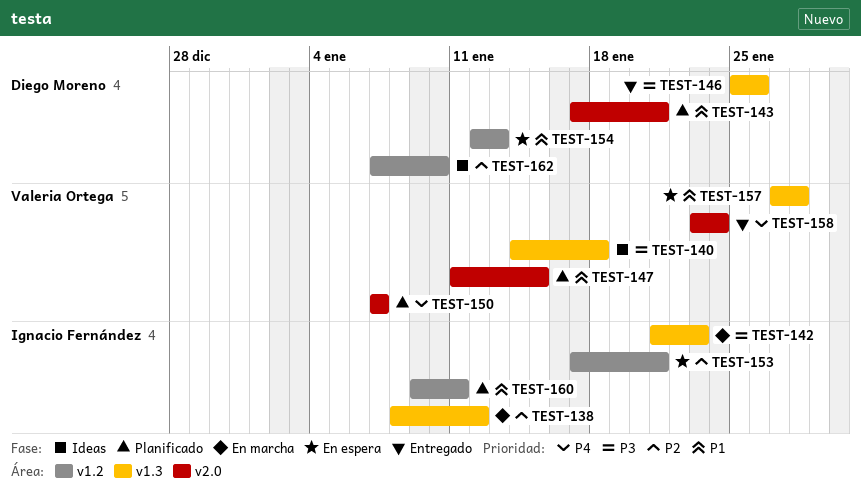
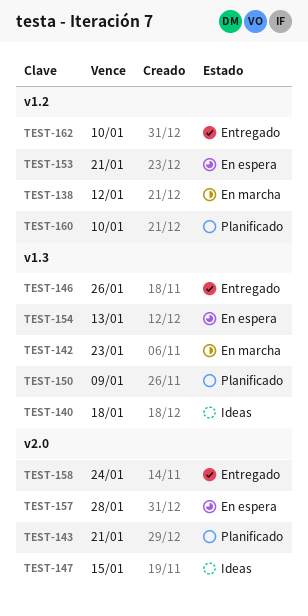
TEST-138, label: v1.3 -> v1.2
TEST-147, status: Planificado -> Ideas
TEST-150, label: v2.0 -> v1.3
TEST-150, due: Jan 7 -> Jan 9
TEST-154, label: v1.2 -> v1.3
TEST-157, label: v1.3 -> v2.0
TEST-160, due: Jan 11 -> Jan 10
TEST-162, status: Ideas -> Entregado

